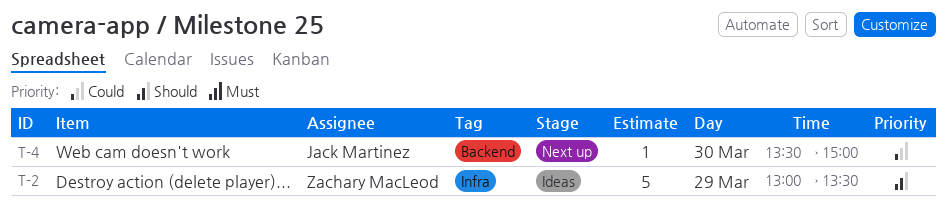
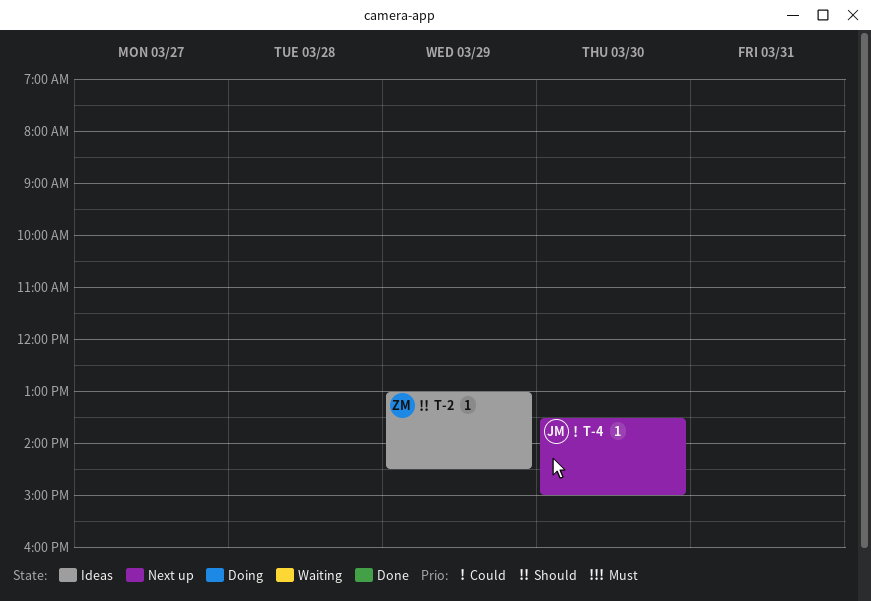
T-2, estimate: 5 -> 1
T-2, ends: 13:30 -> 14:30

